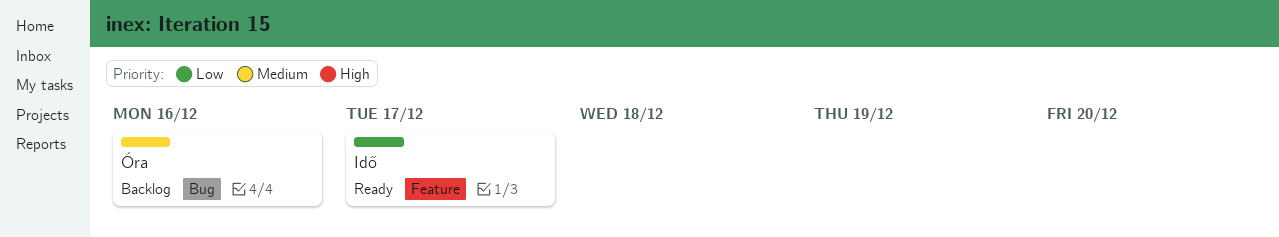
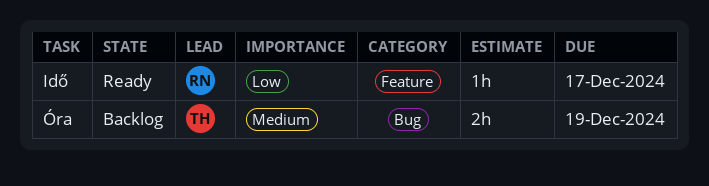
Óra, due: Dec 16 -> Dec 19

